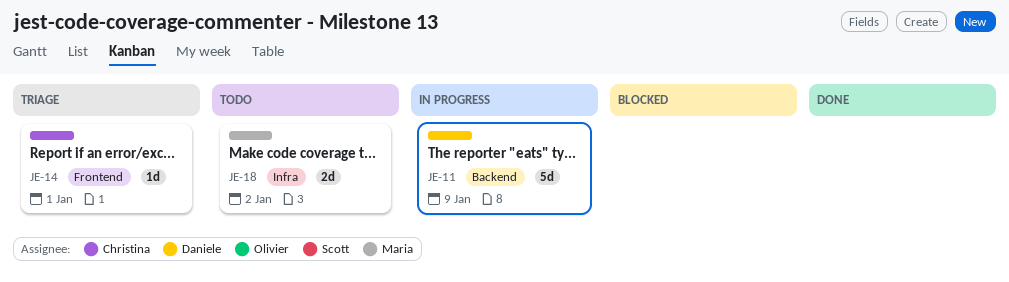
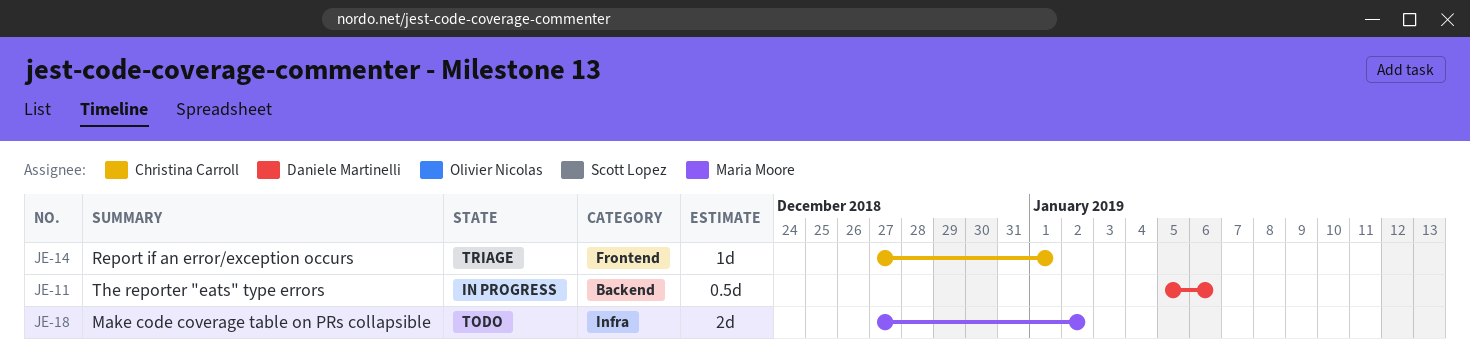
JE-11, estimate: 5d -> 0.5d
JE-11, due: Jan 9 -> Jan 6

